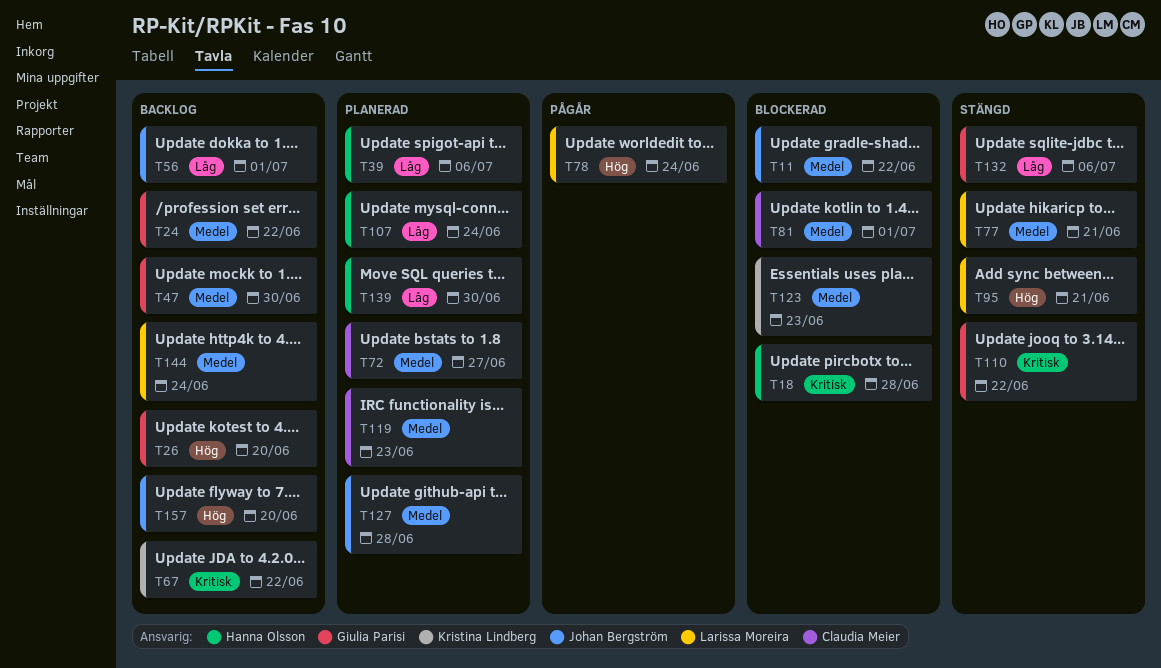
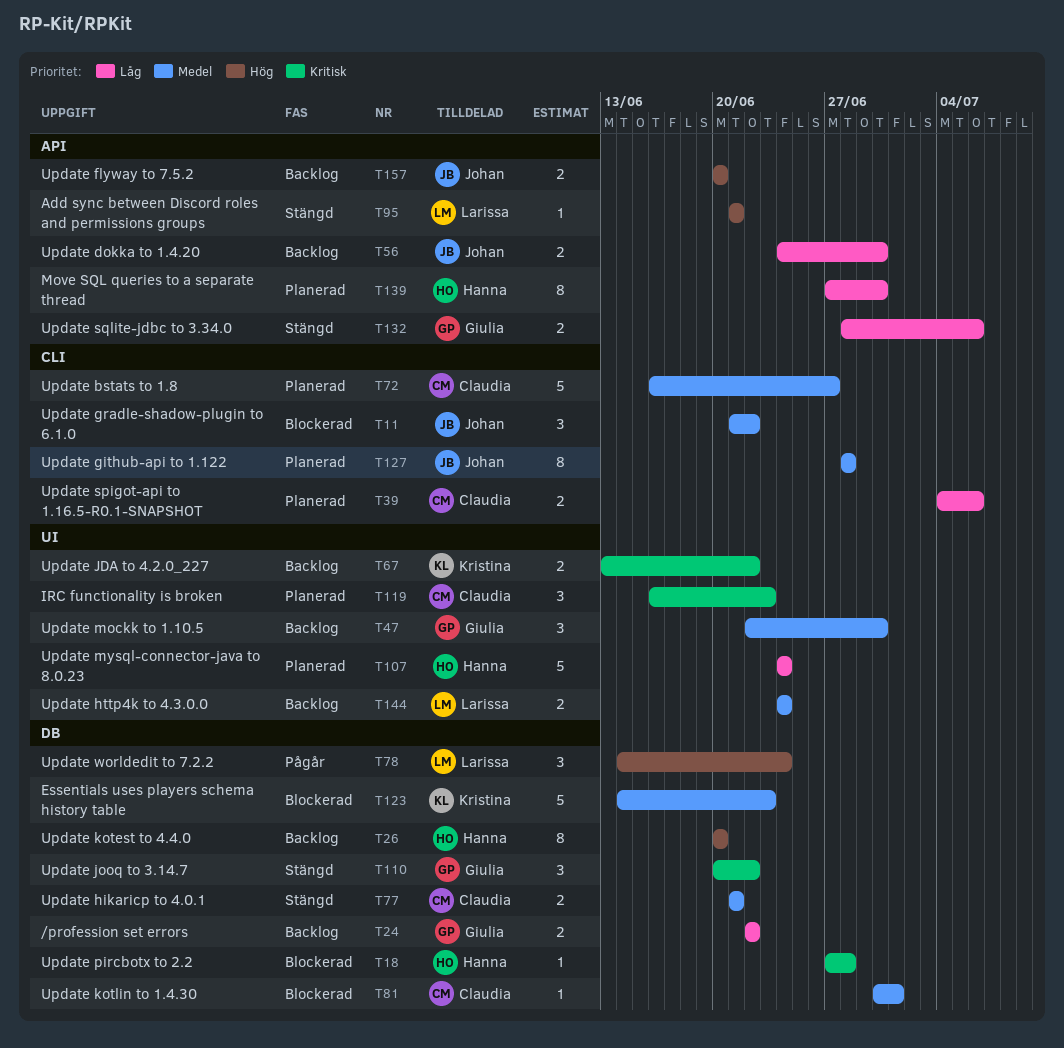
T24, priority: Medel -> Låg
T26, owner: Giulia Parisi -> Hanna Olsson
T39, owner: Hanna Olsson -> Claudia Meier
T56, due: Jul 1 -> Jun 30
T77, owner: Larissa Moreira -> Claudia Meier
T119, priority: Medel -> Kritisk

